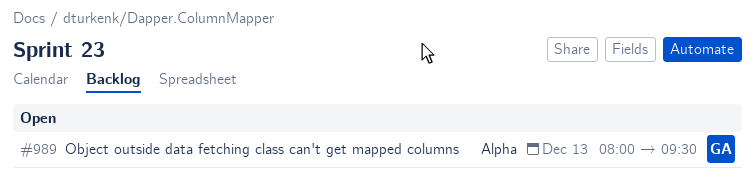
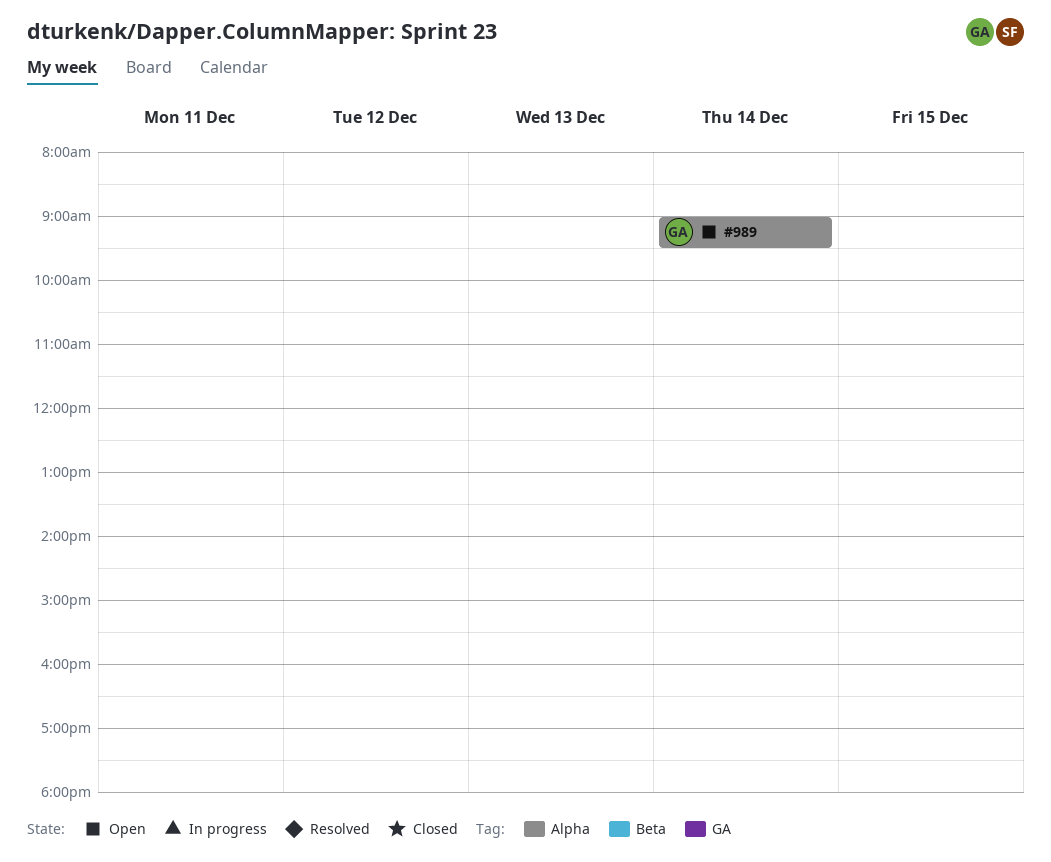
#989, day: Dec 13 -> Dec 14
#989, begins: 08:00 -> 09:00

